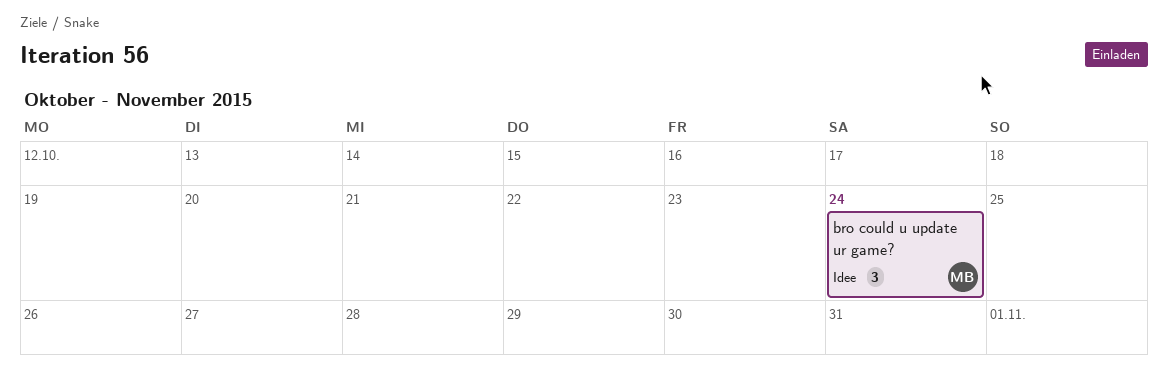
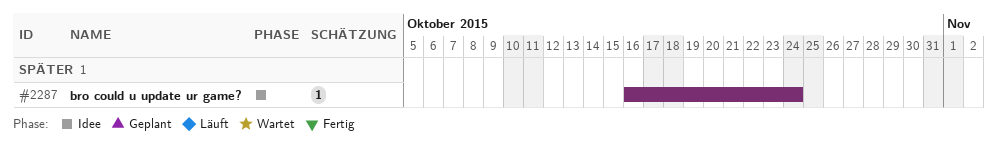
bro could u update ur game?, estimate: 3 -> 1

